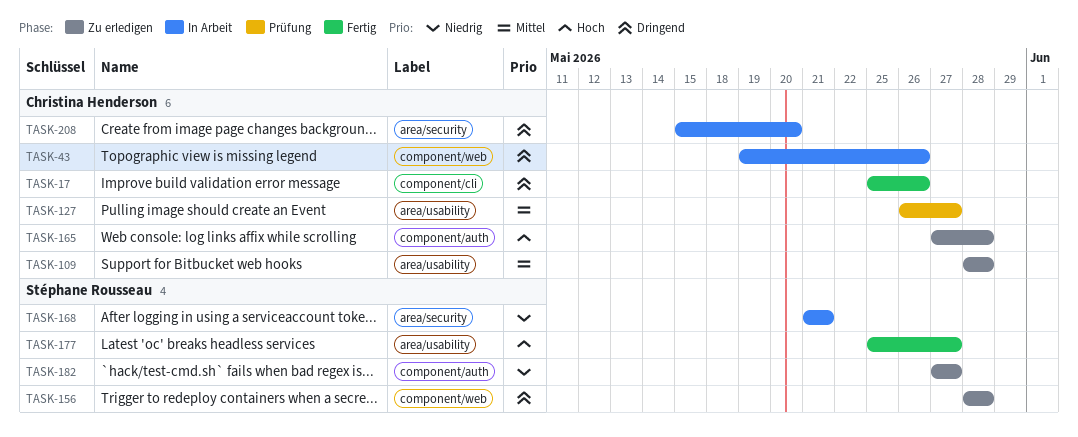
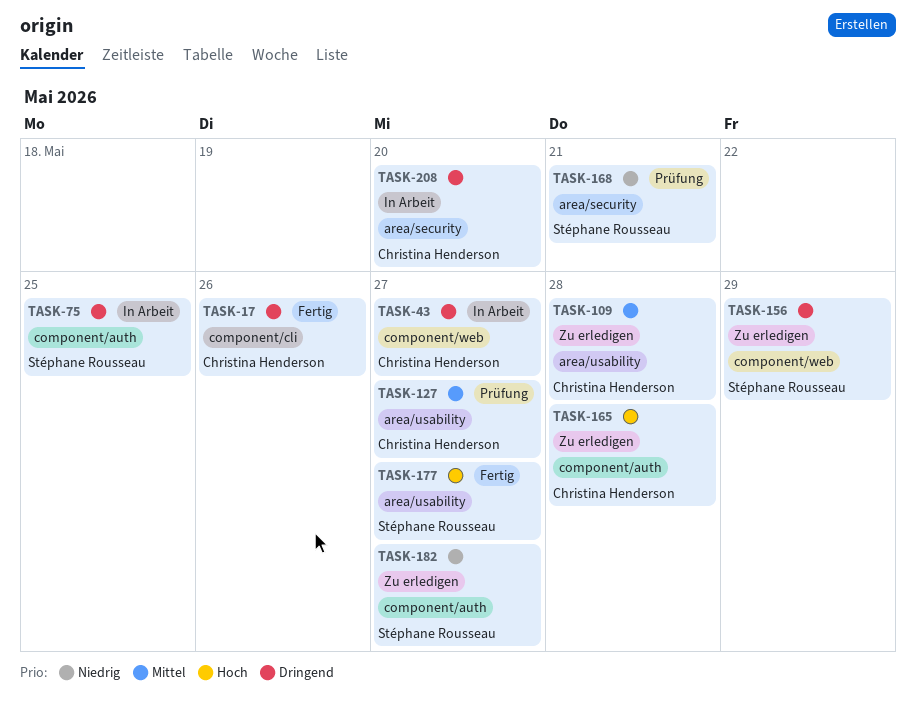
TASK-43, due: May 26 -> May 27
TASK-75: none -> present
TASK-156, due: May 28 -> May 29
TASK-168, status: In Arbeit -> Prüfung

